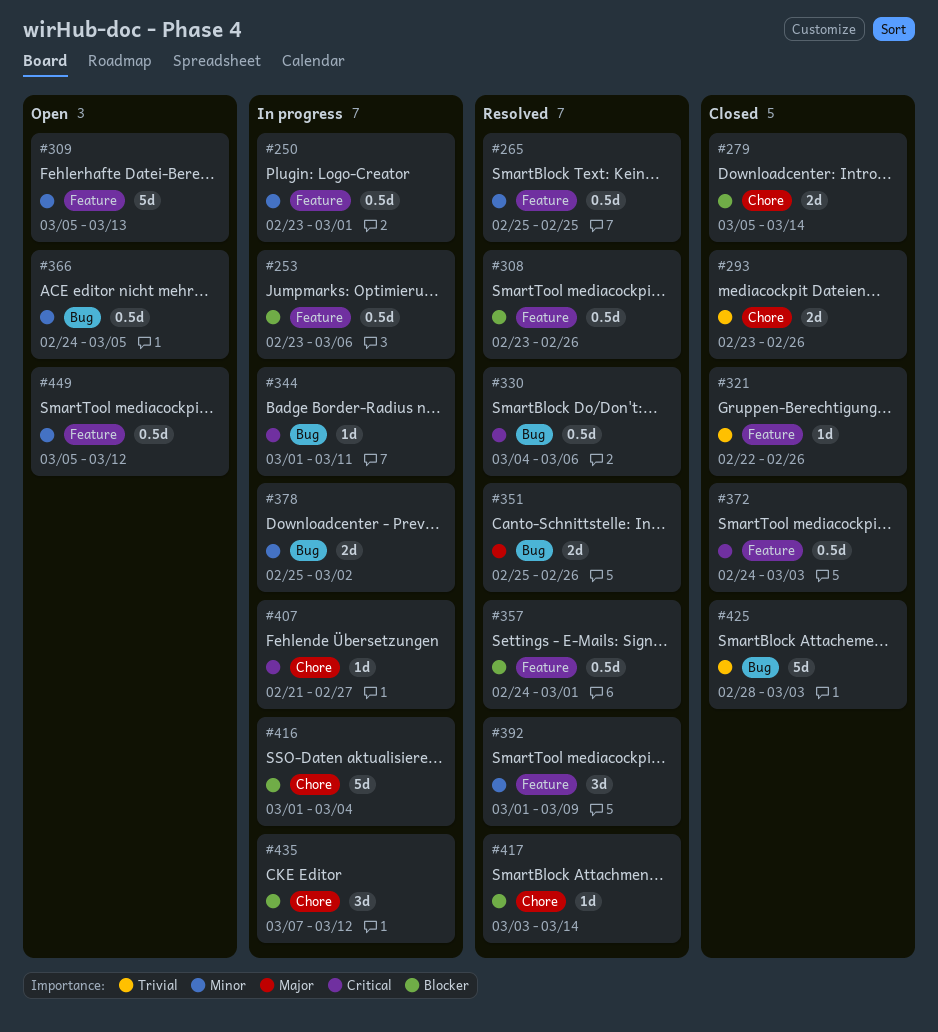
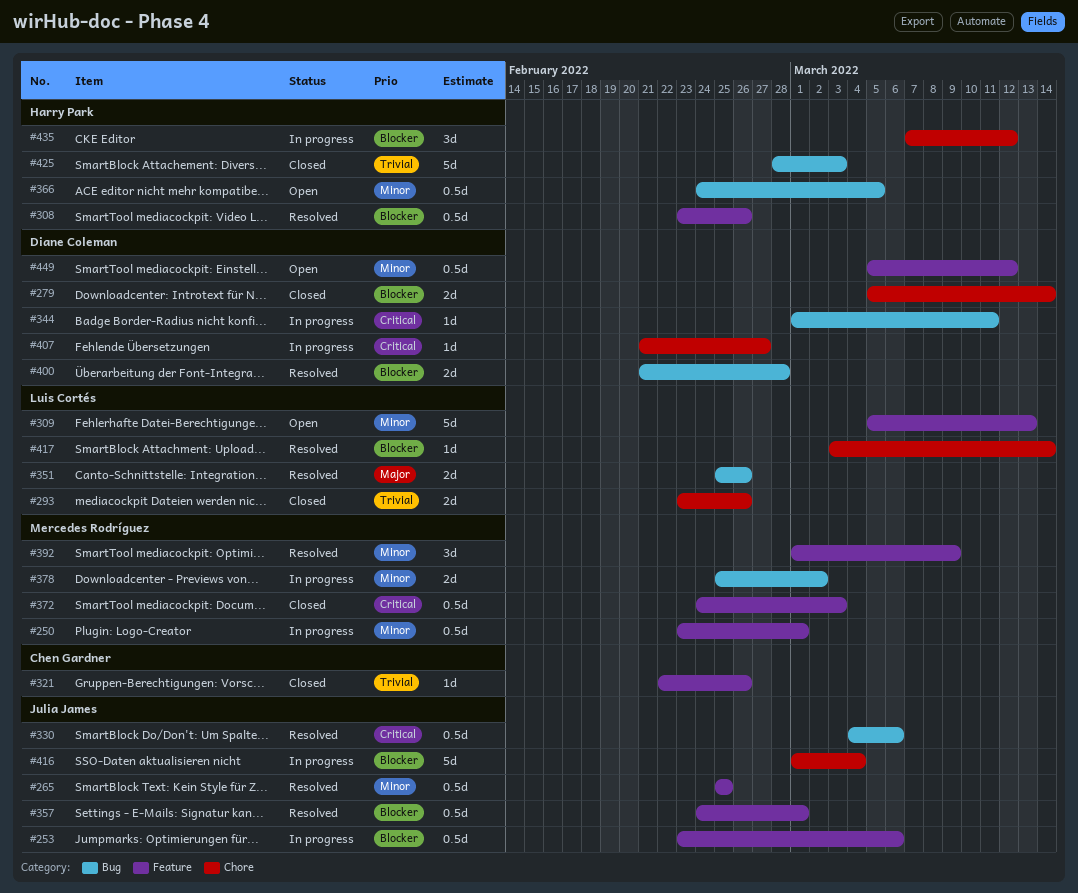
#400: none -> present

